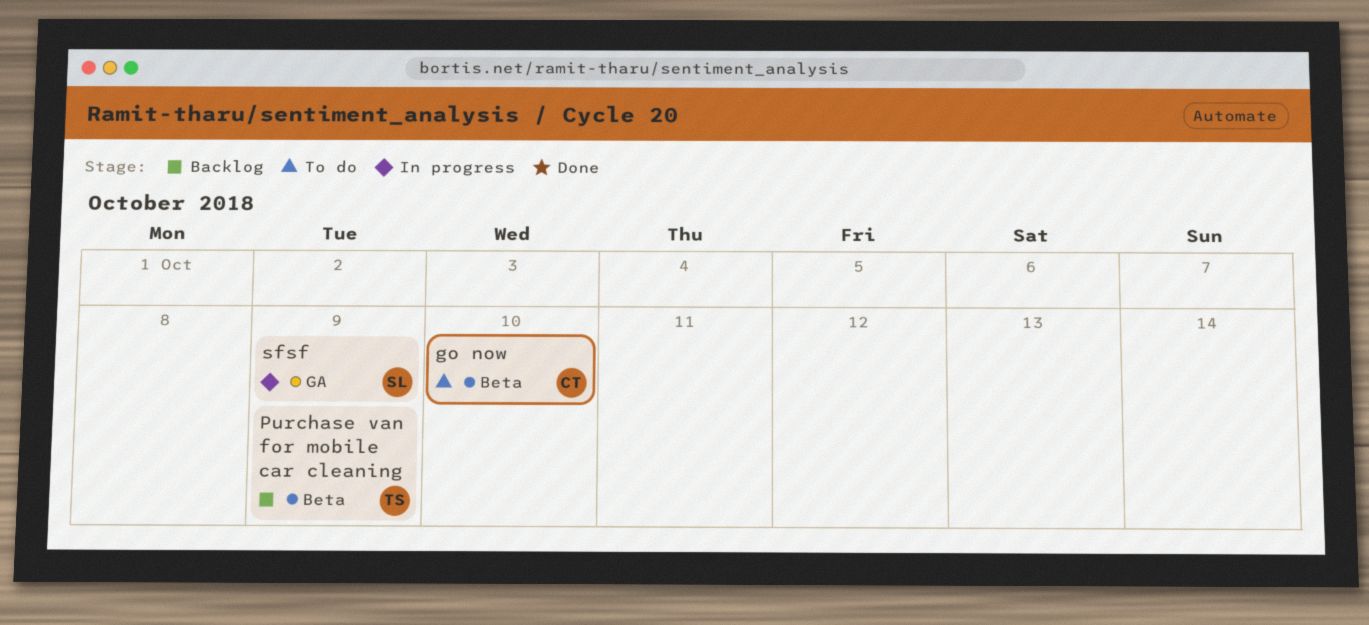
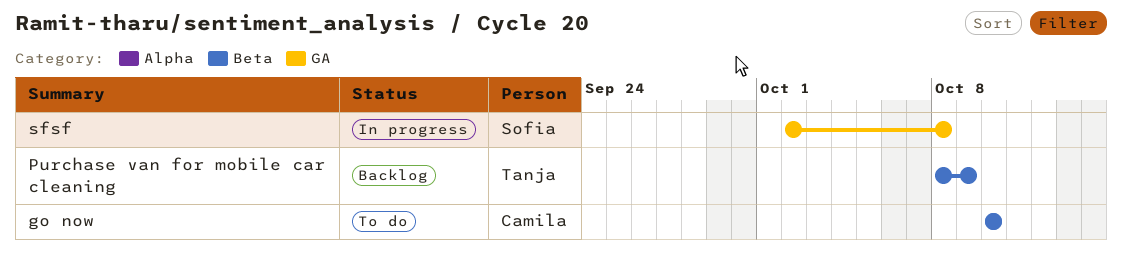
sfsf, due: Oct 9 -> Oct 8

